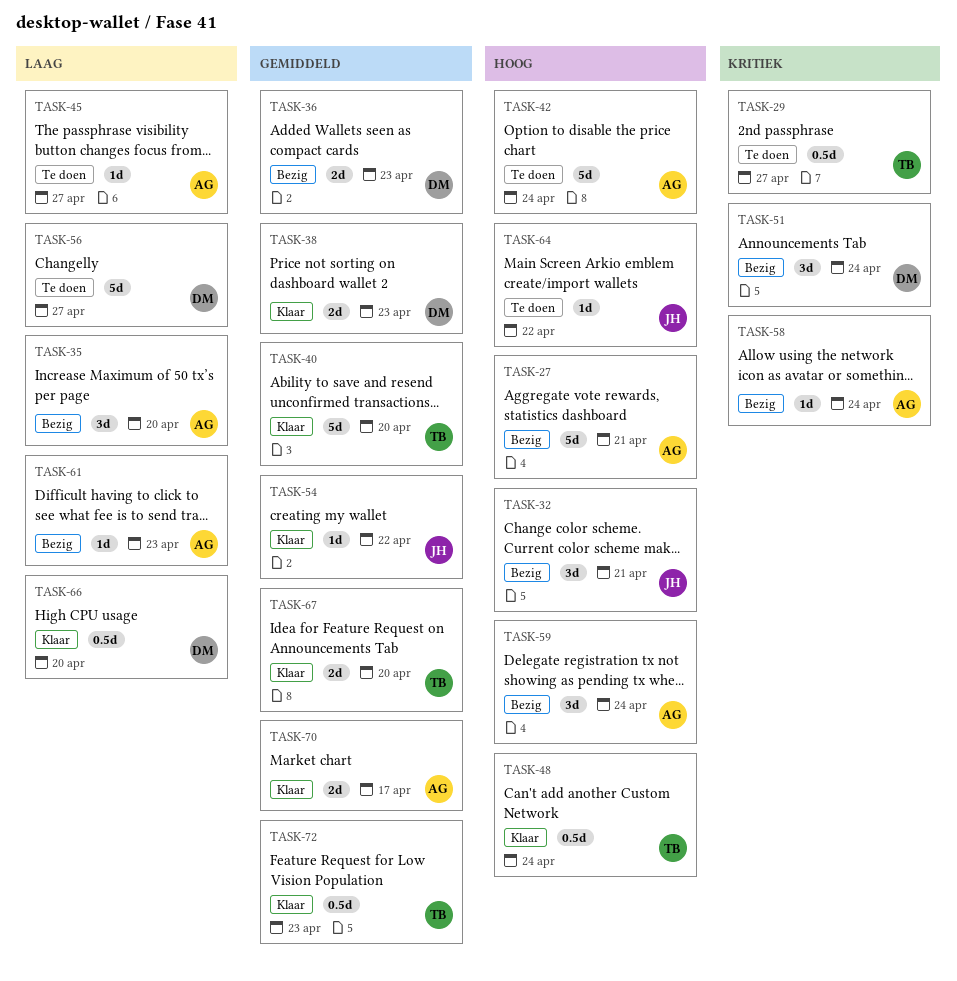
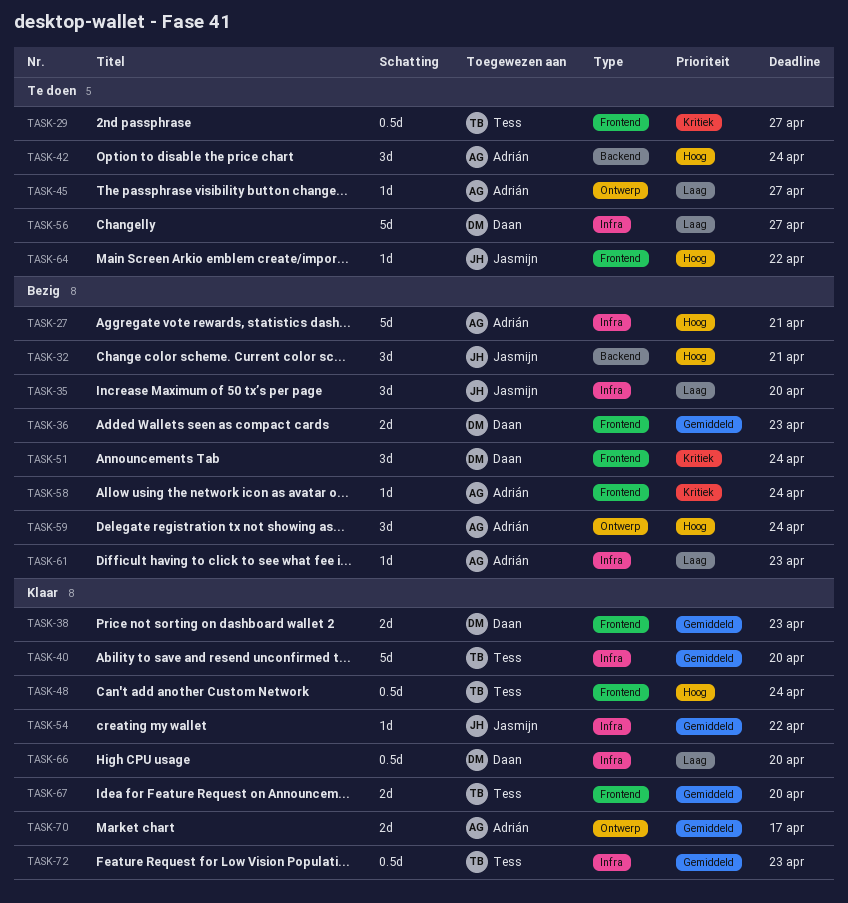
TASK-35, owner: Adrián -> Jasmijn
TASK-42, estimate: 5d -> 3d

